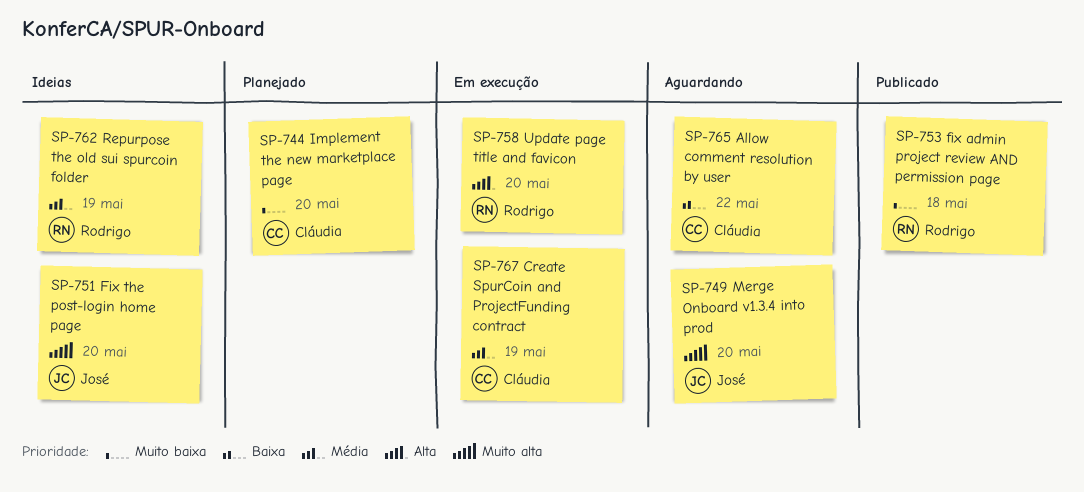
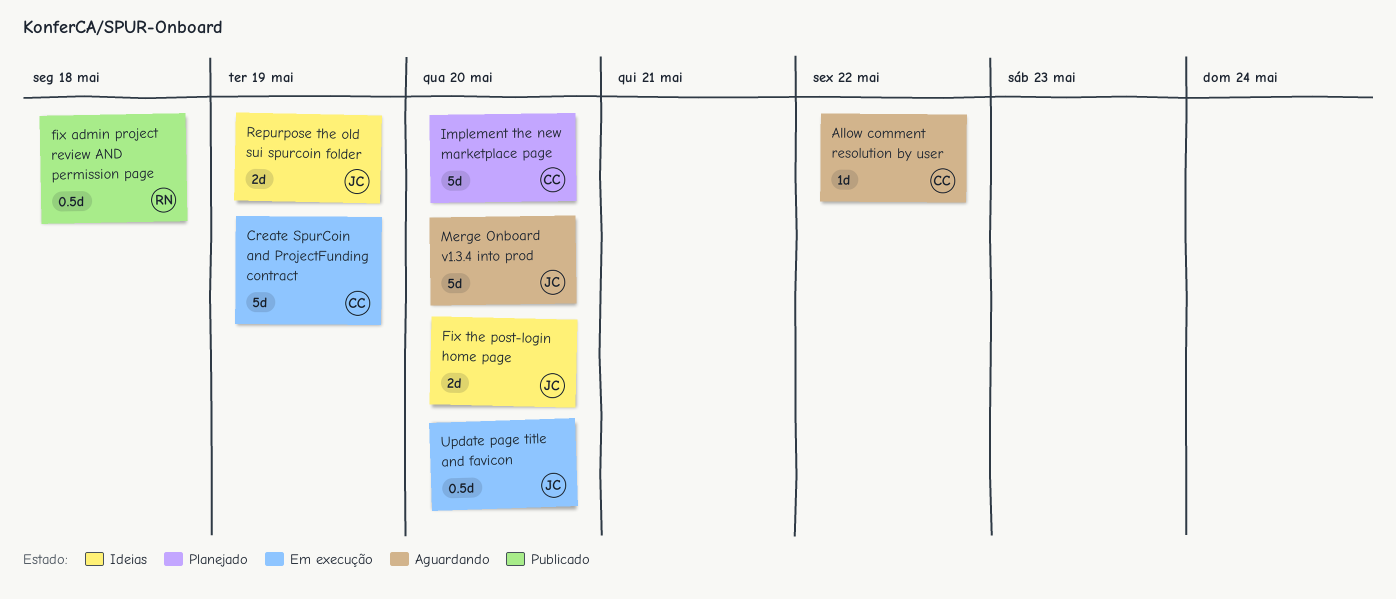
Repurpose the old sui spurcoin folder, owner: Rodrigo -> José
Update page title and favicon, owner: Rodrigo -> José

